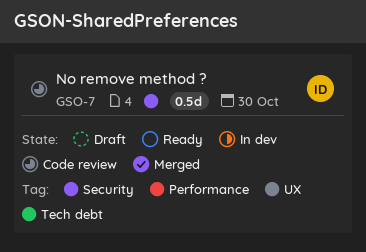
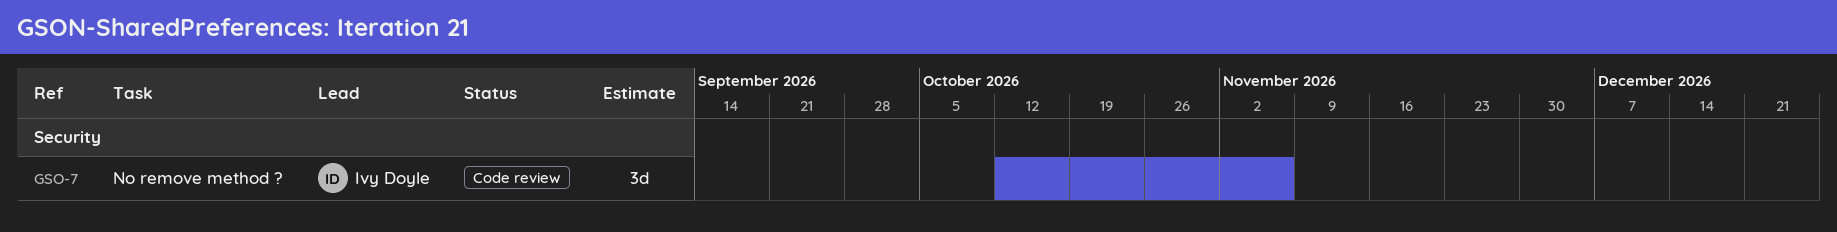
GSO-7, estimate: 0.5d -> 3d
GSO-7, due: Oct 30 -> Nov 6

